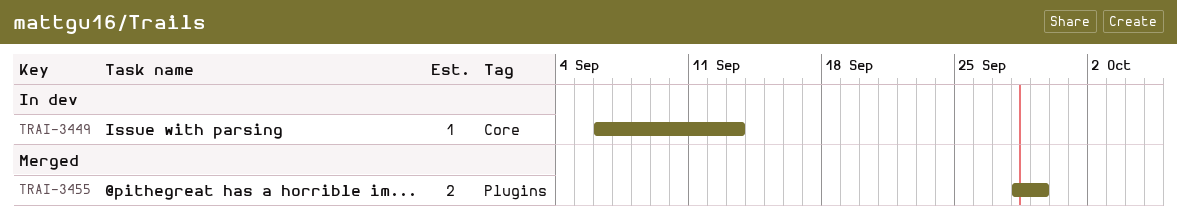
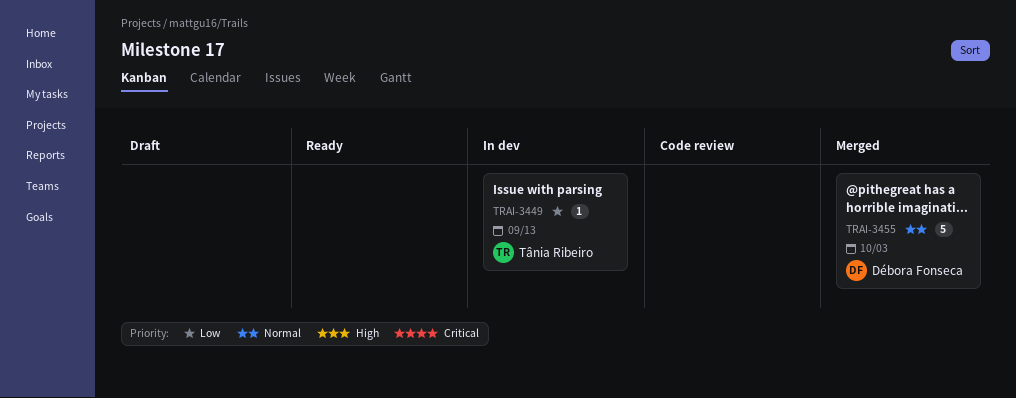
TRAI-3455, estimate: 2 -> 5
TRAI-3455, due: Sep 29 -> Oct 3

